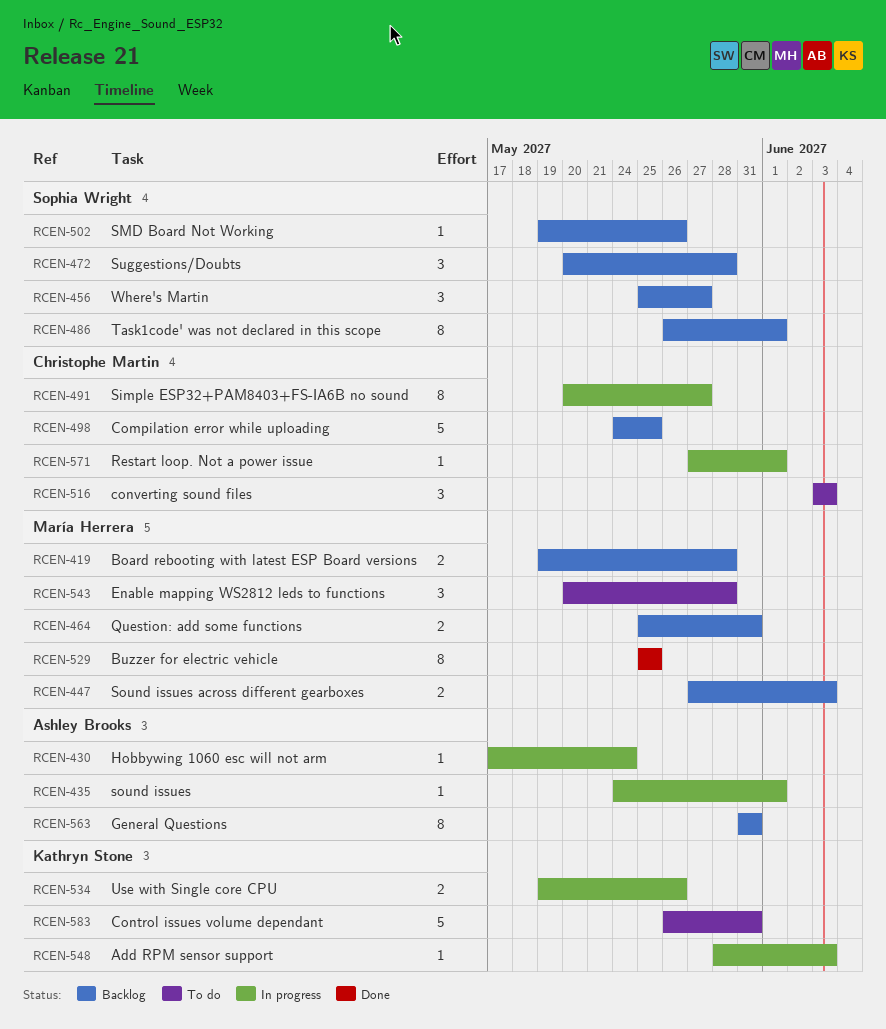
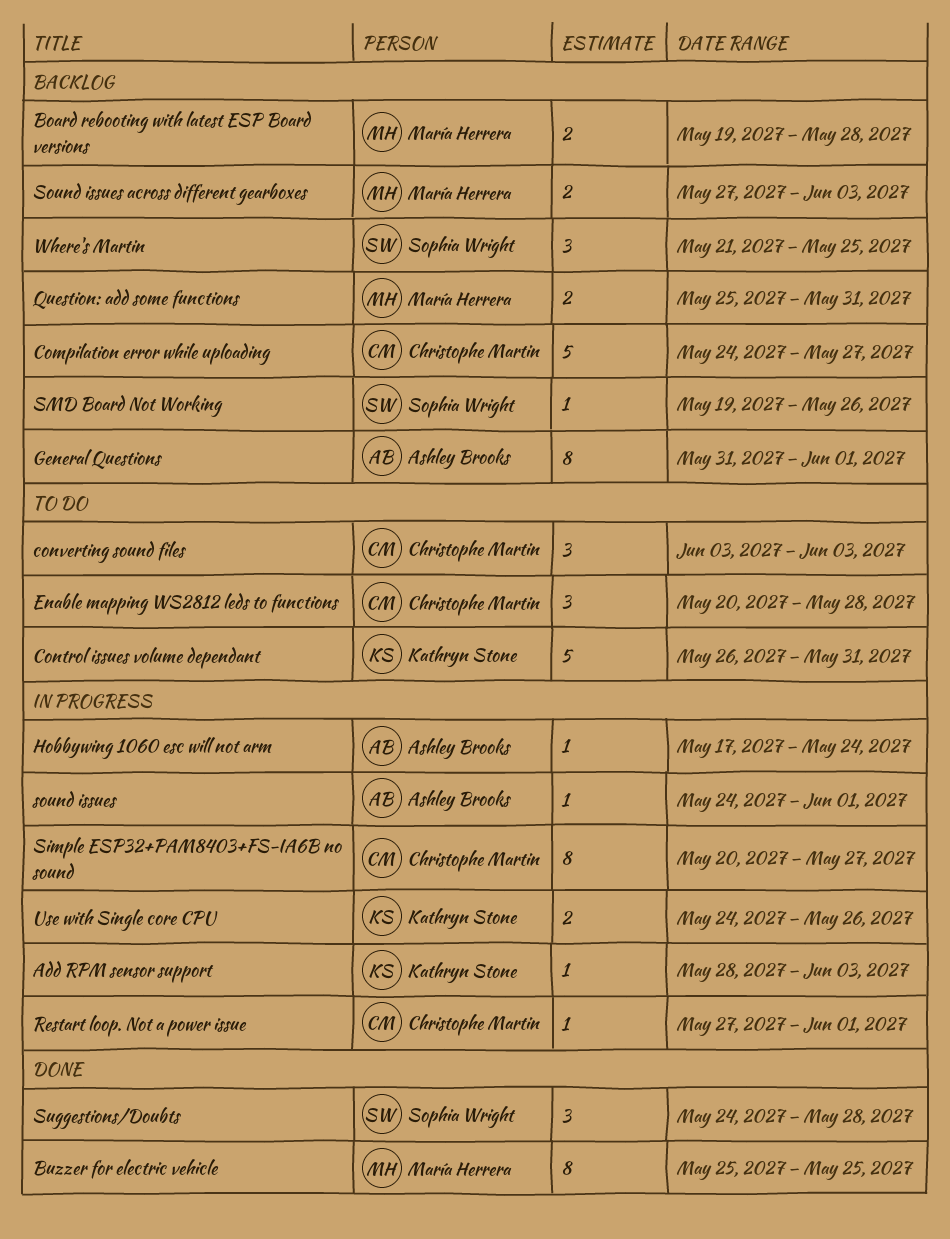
Compilation error while uploading, due: May 25 -> May 27
Enable mapping WS2812 leds to functions, owner: María Herrera -> Christophe Martin
General Questions, due: May 31 -> Jun 1
Suggestions/Doubts, status: Backlog -> Done
Suggestions/Doubts, start: May 20 -> May 24
Task1code' was not declared in this scope: present -> none
Use with Single core CPU, start: May 19 -> May 24
Where's Martin, start: May 25 -> May 21
Where's Martin, due: May 27 -> May 25

